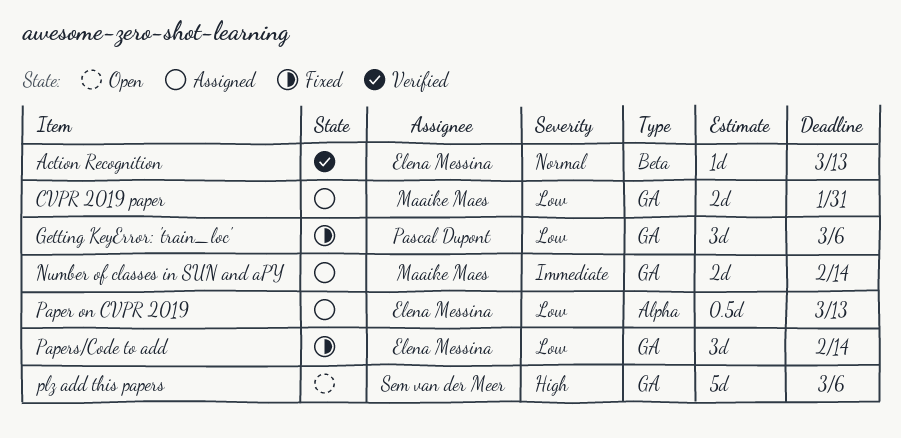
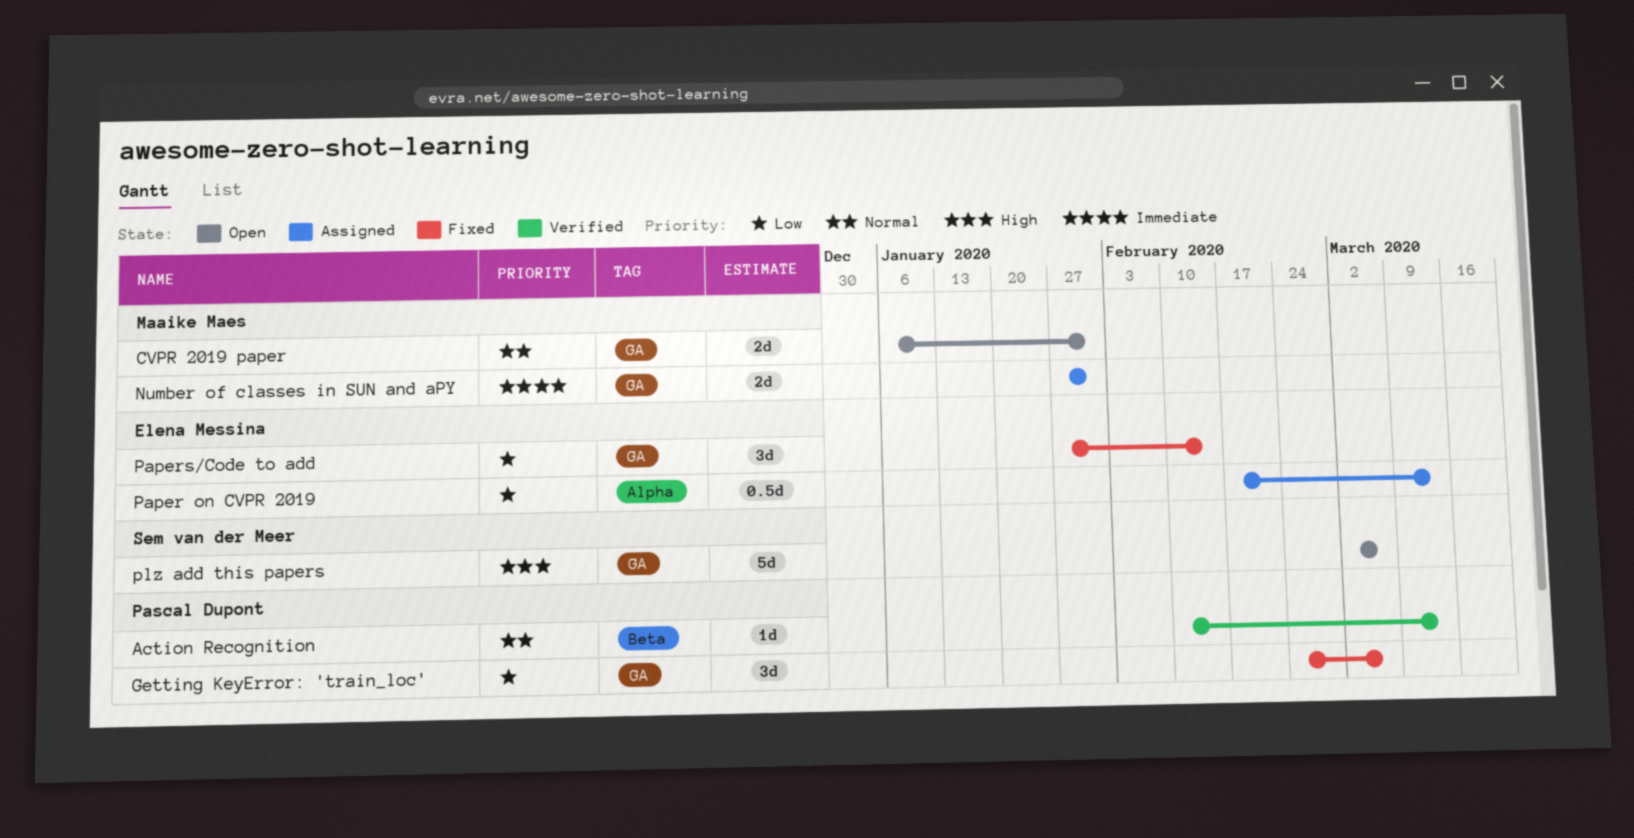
Action Recognition, owner: Elena Messina -> Pascal Dupont
CVPR 2019 paper, status: Assigned -> Open
CVPR 2019 paper, priority: Low -> Normal
Number of classes in SUN and aPY, due: Feb 14 -> Jan 31

